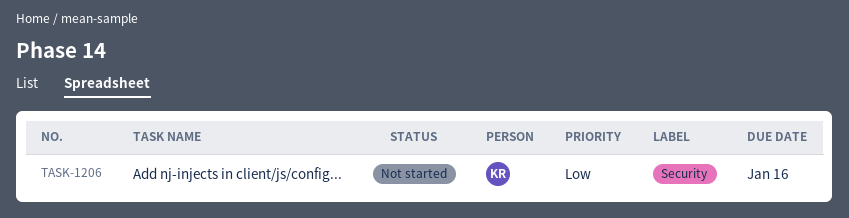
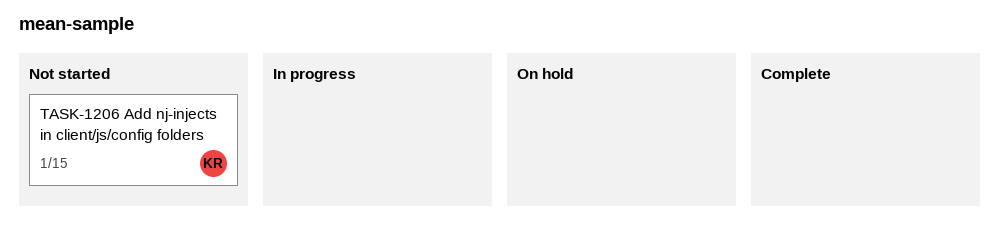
TASK-1206, due: Jan 16 -> Jan 15

